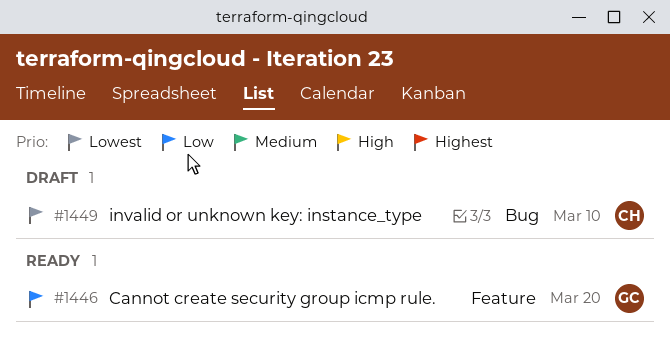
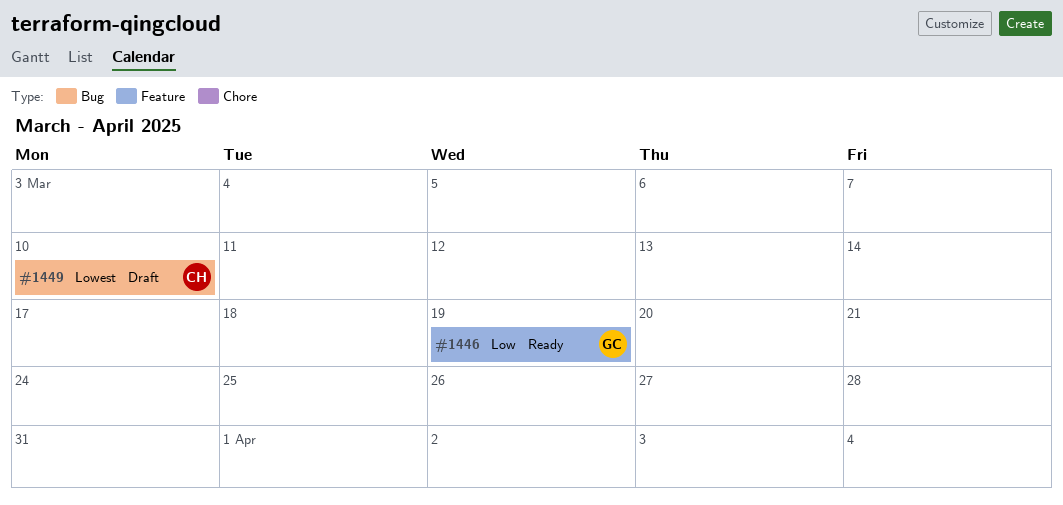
#1446, due: Mar 20 -> Mar 19

